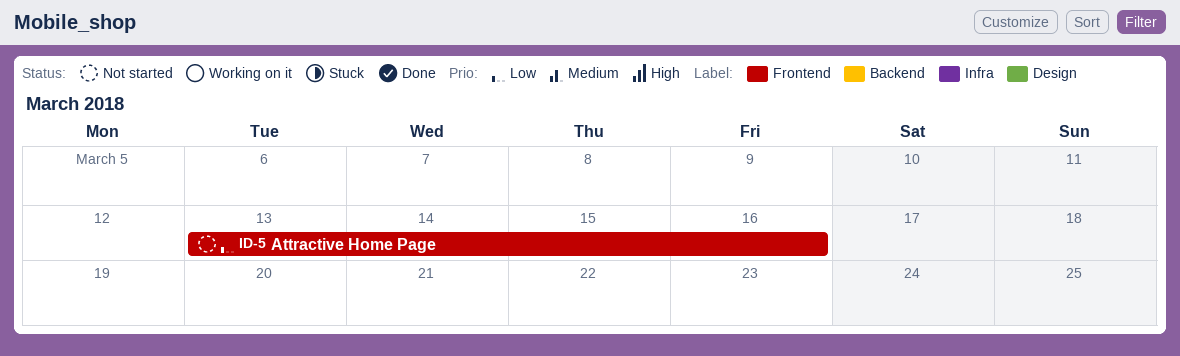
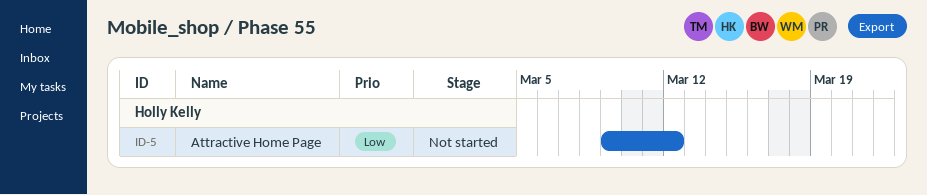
ID-5, start: Mar 13 -> Mar 9
ID-5, due: Mar 16 -> Mar 12

